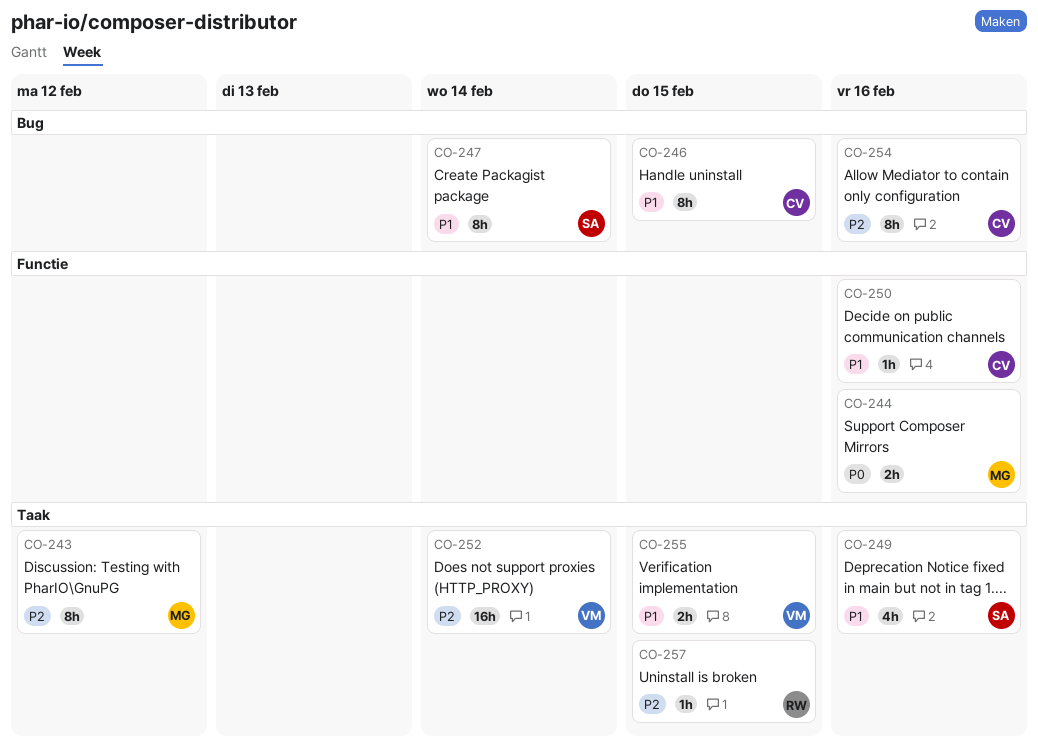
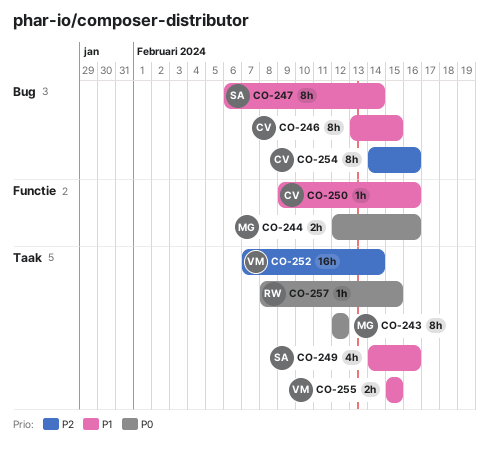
CO-243, priority: P2 -> P0
CO-257, priority: P2 -> P0

